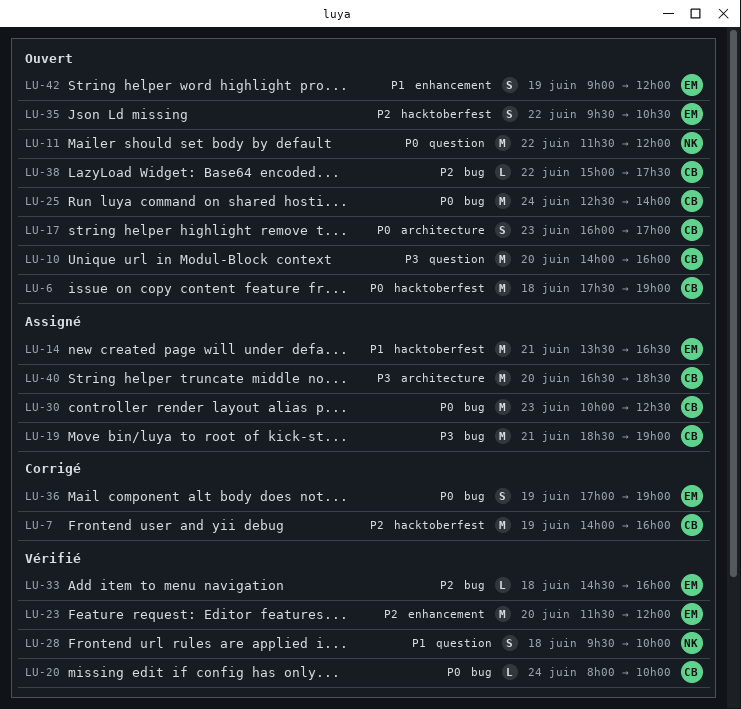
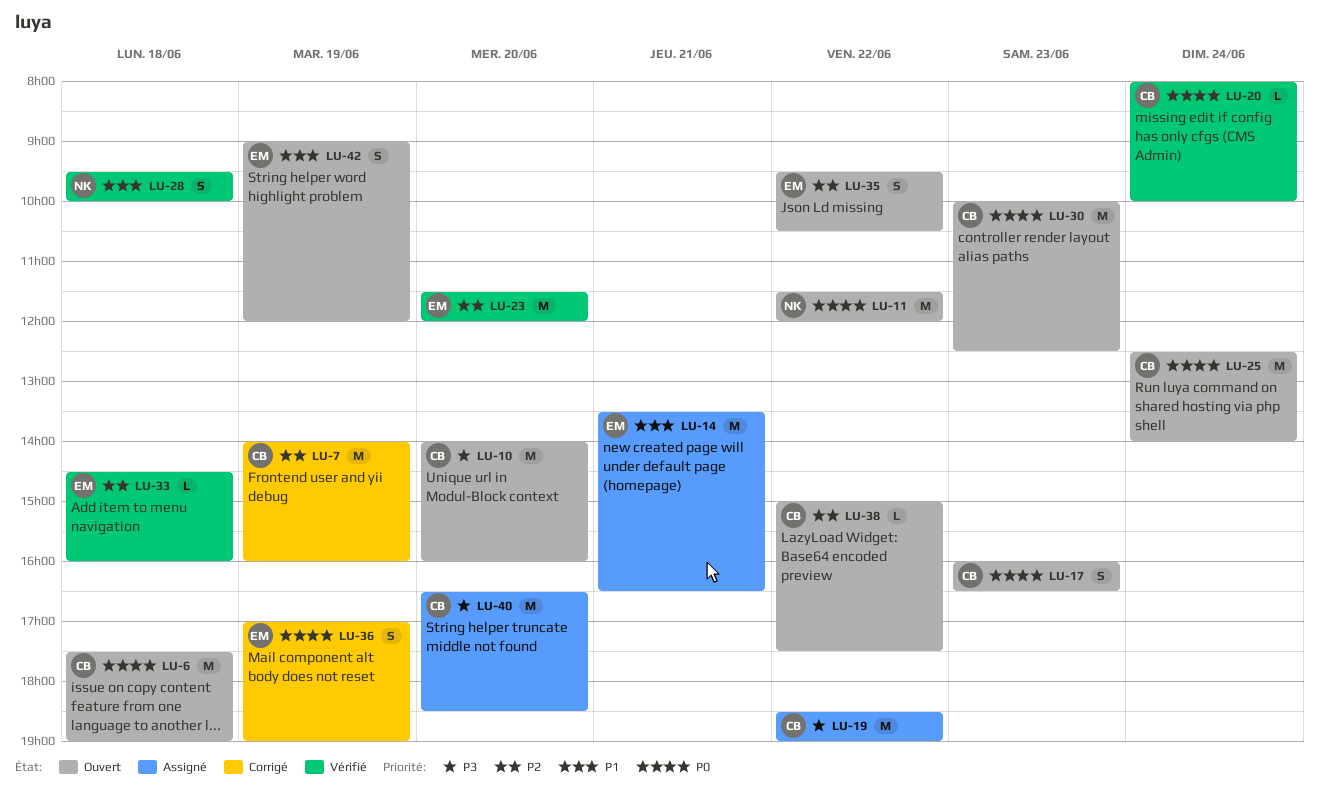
LU-17, ends: 17:00 -> 16:30
LU-19, day: Jun 21 -> Jun 22
LU-30, status: Assigné -> Ouvert

